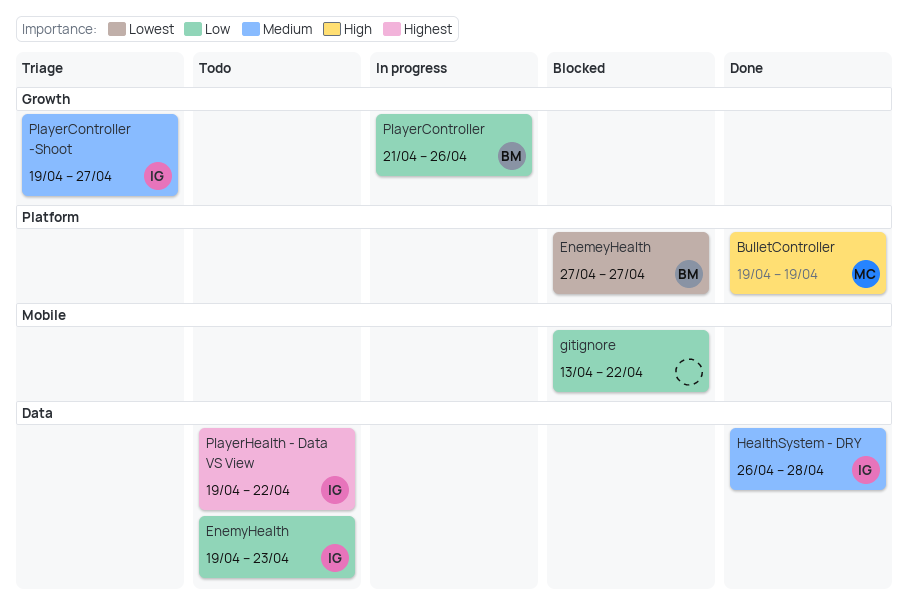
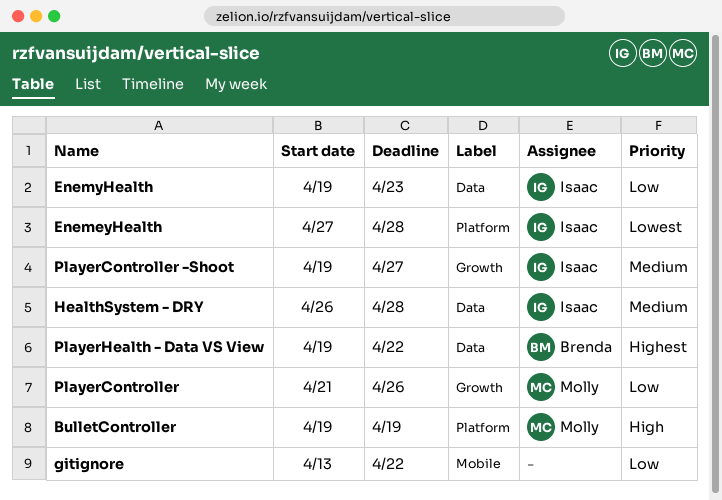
EnemeyHealth, owner: Brenda -> Isaac
EnemeyHealth, due: Apr 27 -> Apr 28
PlayerController, owner: Brenda -> Molly
PlayerHealth - Data VS View, owner: Isaac -> Brenda

